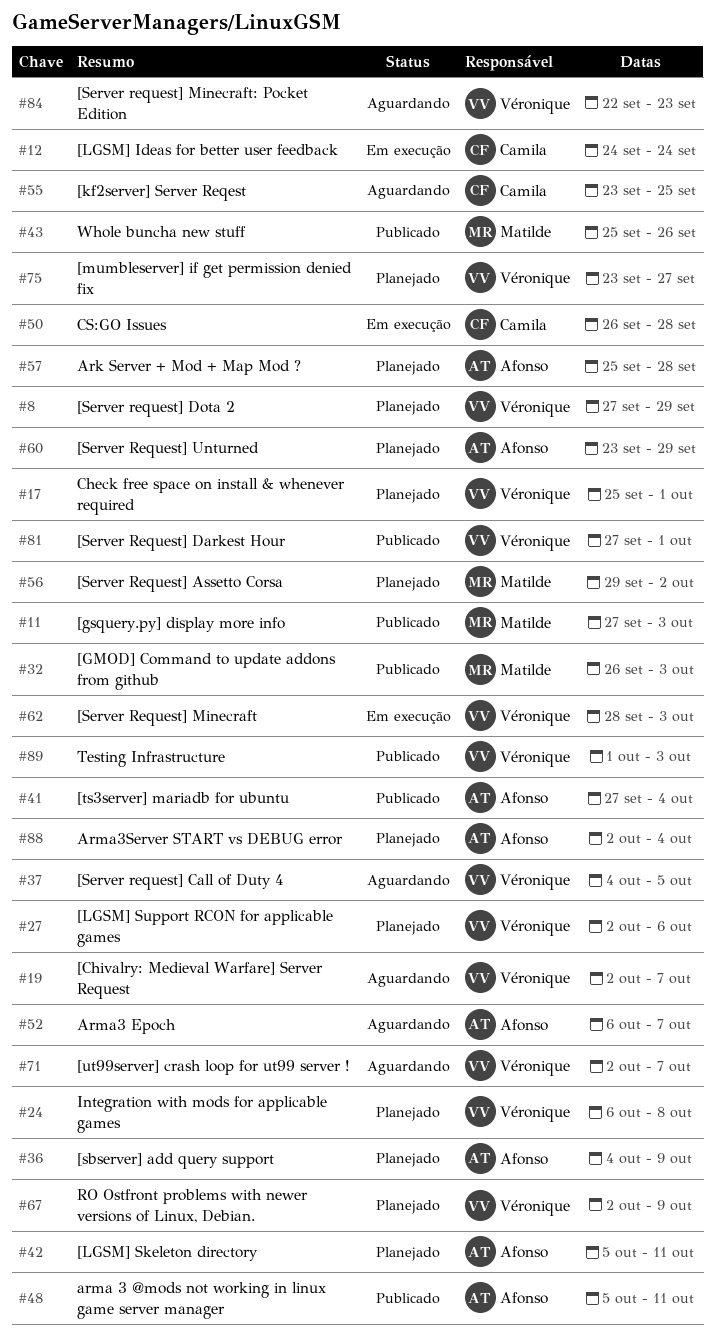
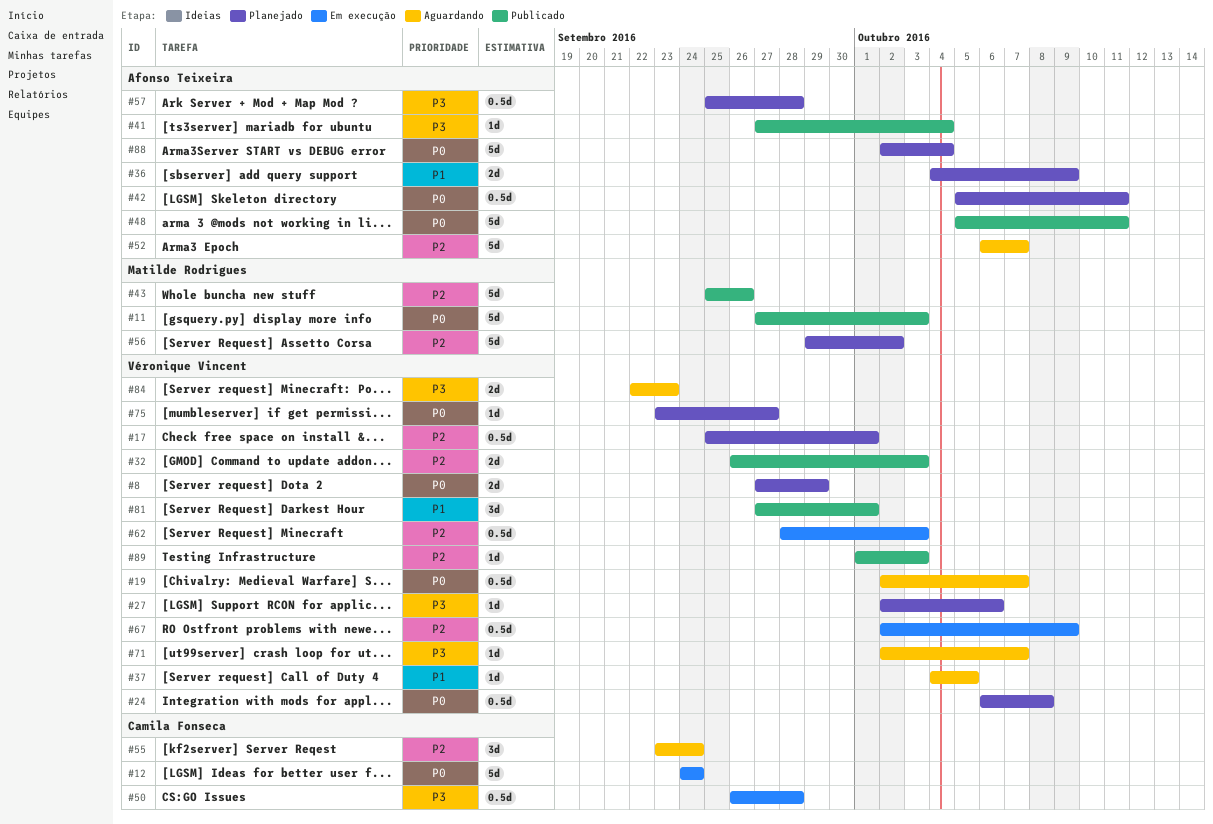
#32, owner: Matilde Rodrigues -> Véronique Vincent
#55, due: Sep 25 -> Sep 24
#60: present -> none
#67, status: Planejado -> Em execução

